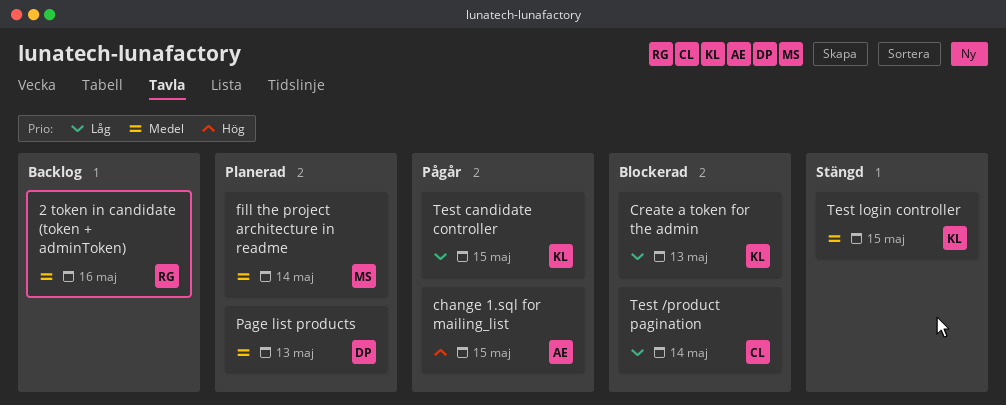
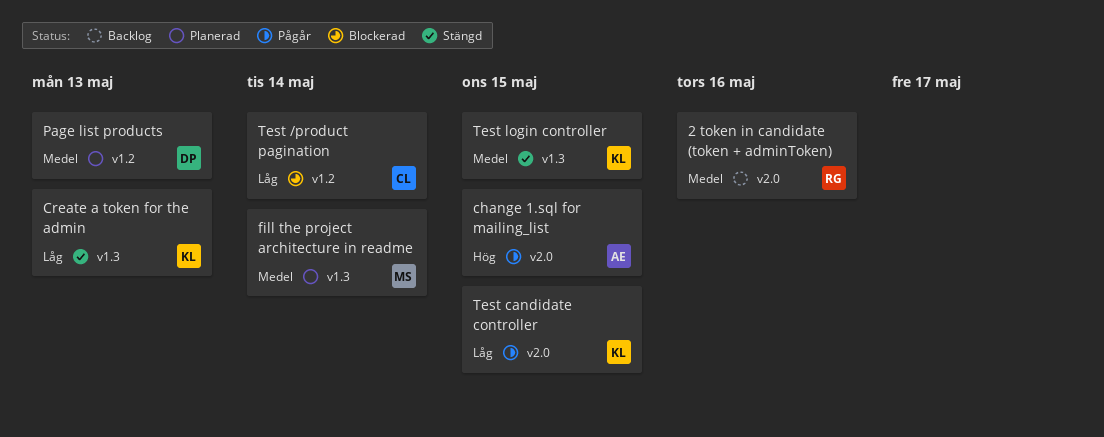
Create a token for the admin, status: Blockerad -> Stängd

